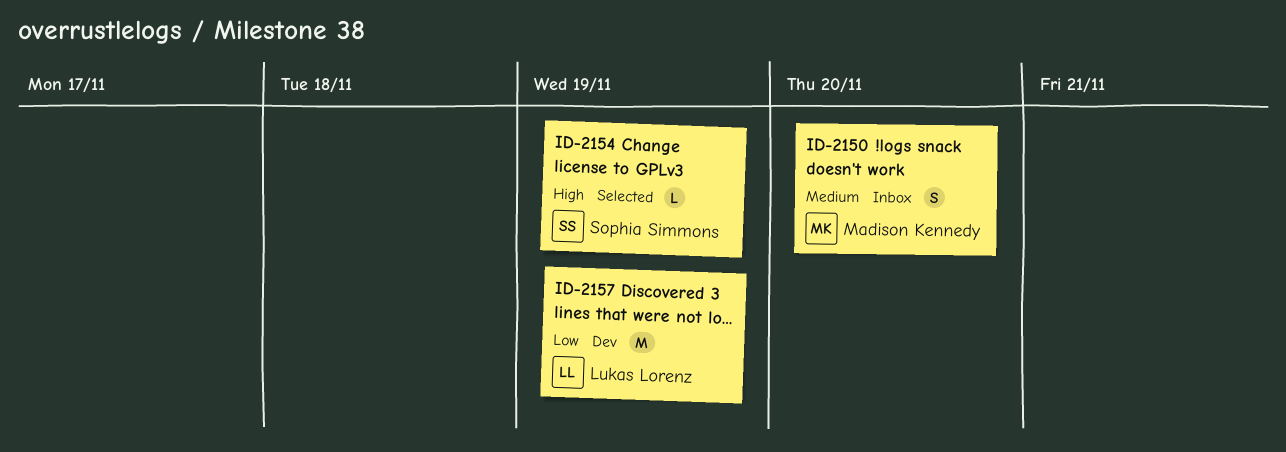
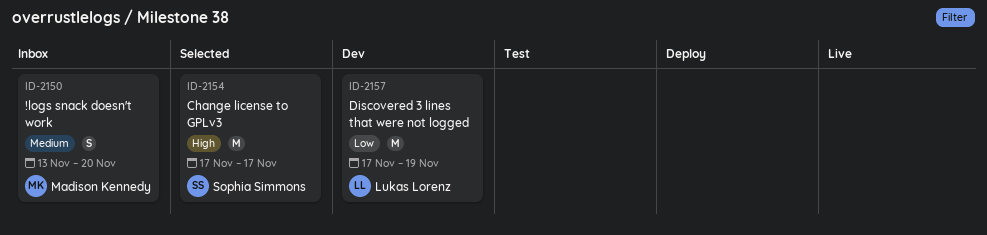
ID-2154, estimate: L -> M
ID-2154, due: Nov 19 -> Nov 17

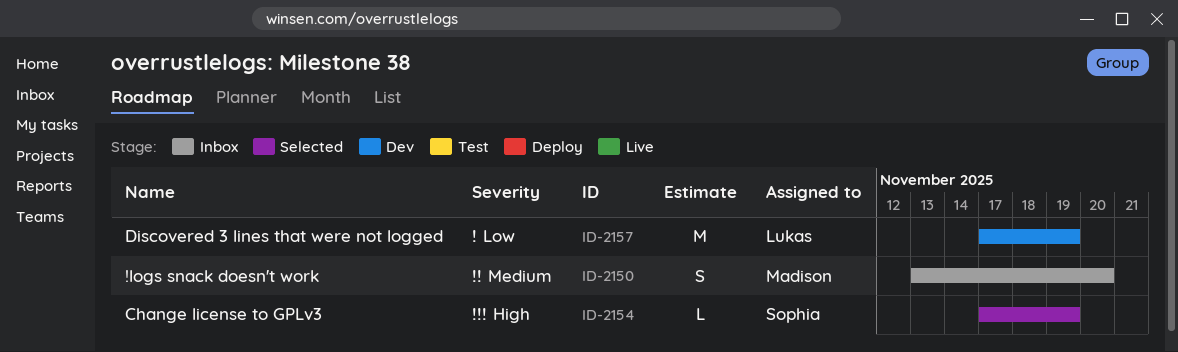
ID-2154, estimate: M -> L
ID-2154, due: Nov 17 -> Nov 19

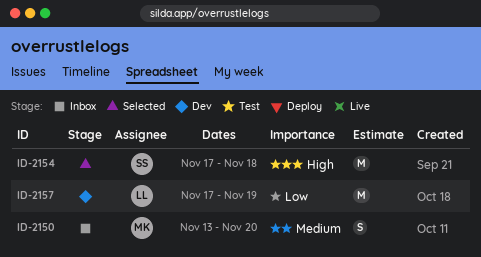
ID-2154, estimate: L -> M
ID-2154, due: Nov 19 -> Nov 18

